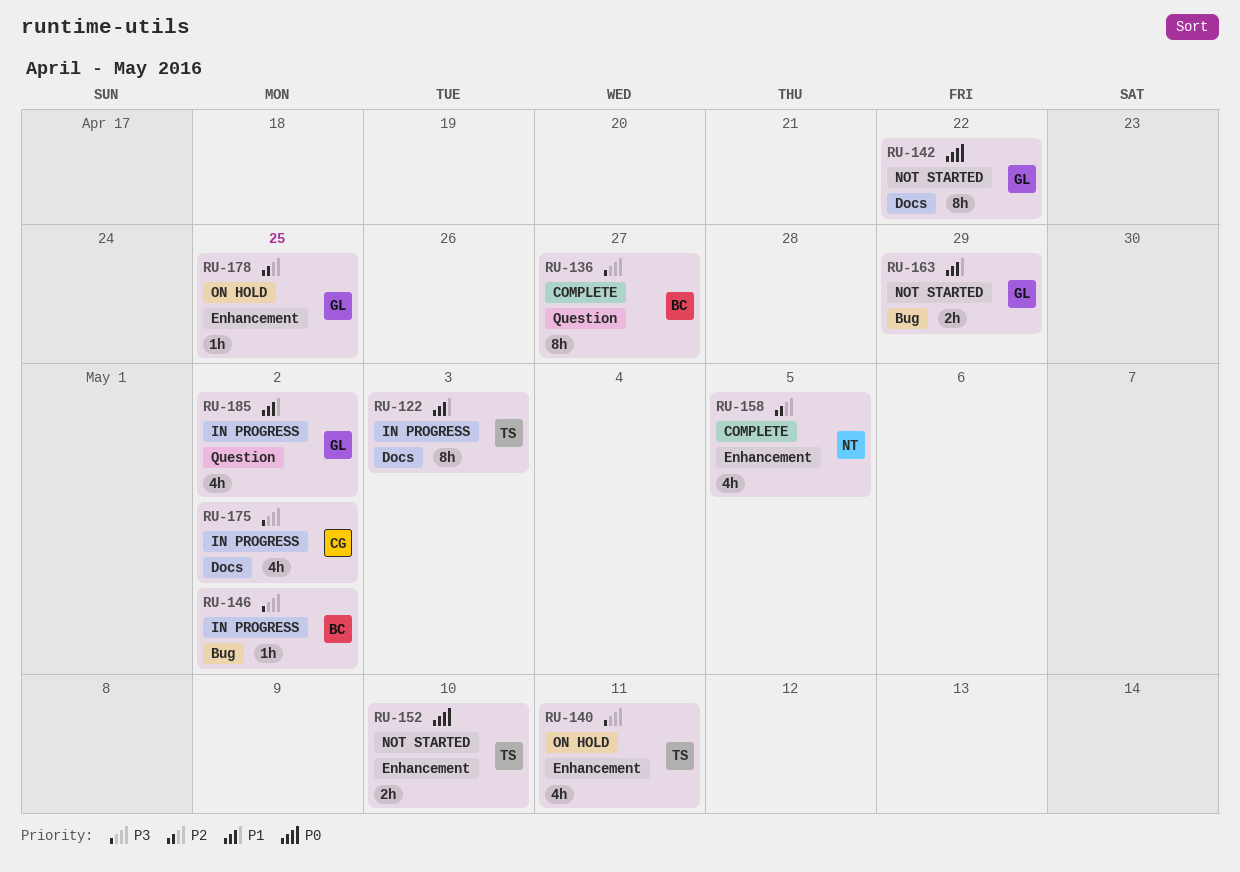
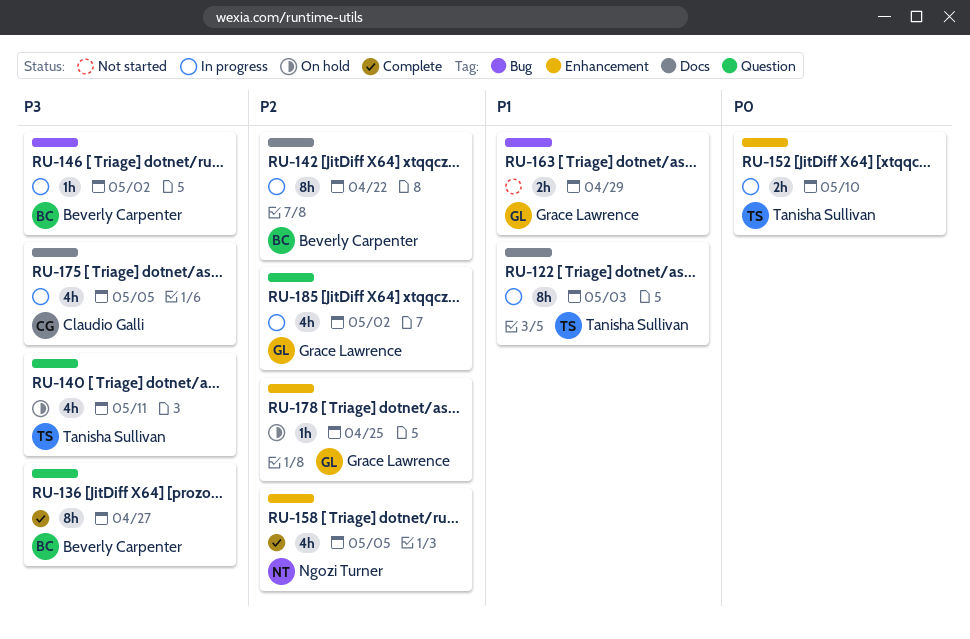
RU-140, label: Enhancement -> Question
RU-142, status: Not started -> In progress
RU-142, owner: Grace Lawrence -> Beverly Carpenter
RU-142, priority: P0 -> P2
RU-152, status: Not started -> In progress
RU-175, due: May 2 -> May 5
RU-185, priority: P1 -> P2

